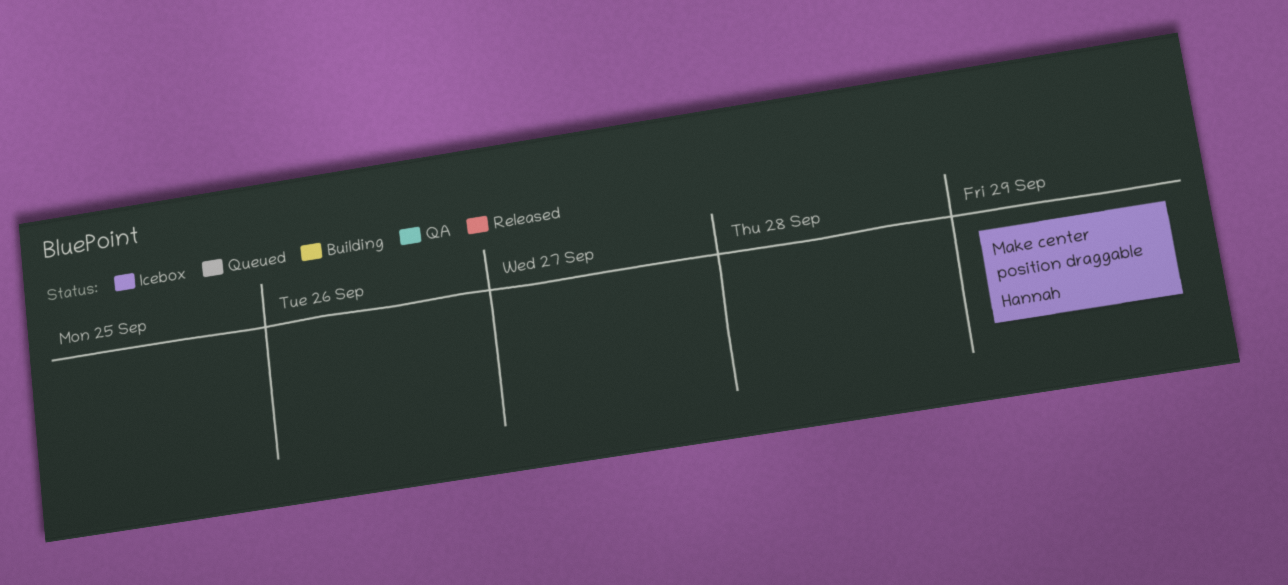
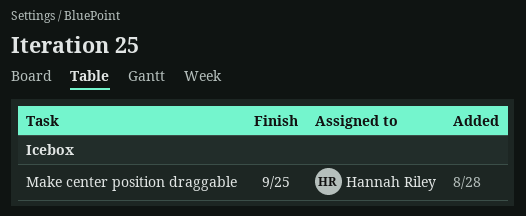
Make center position draggable, due: Sep 29 -> Sep 25

